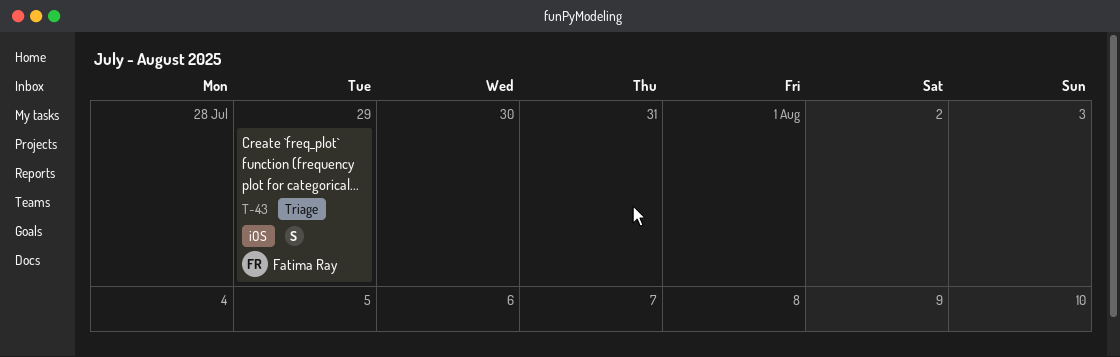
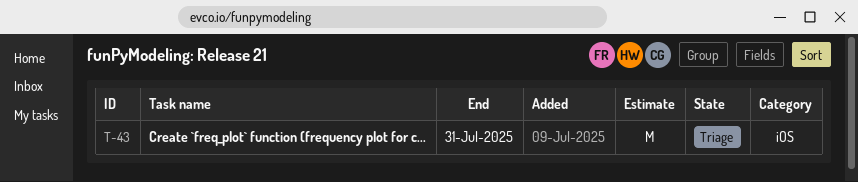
T-43, estimate: S -> M
T-43, due: Jul 29 -> Jul 31

